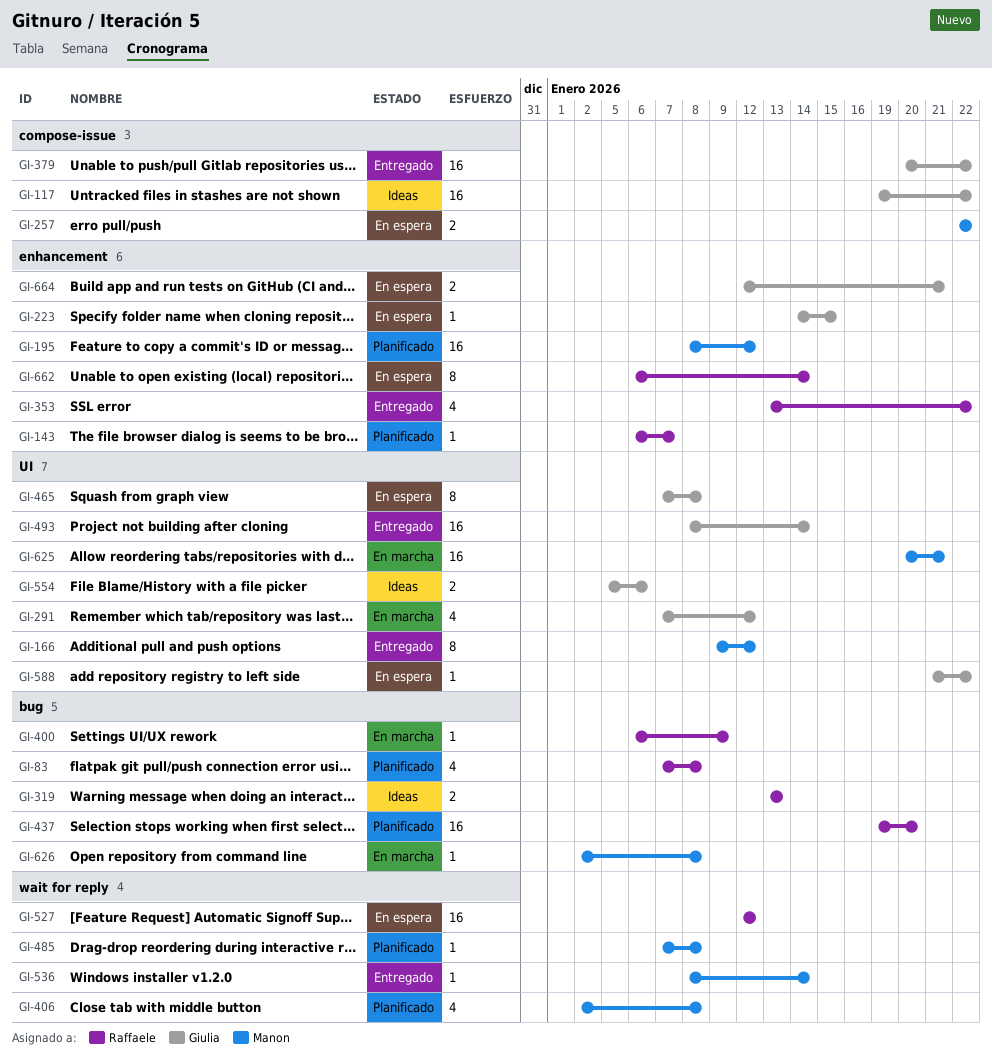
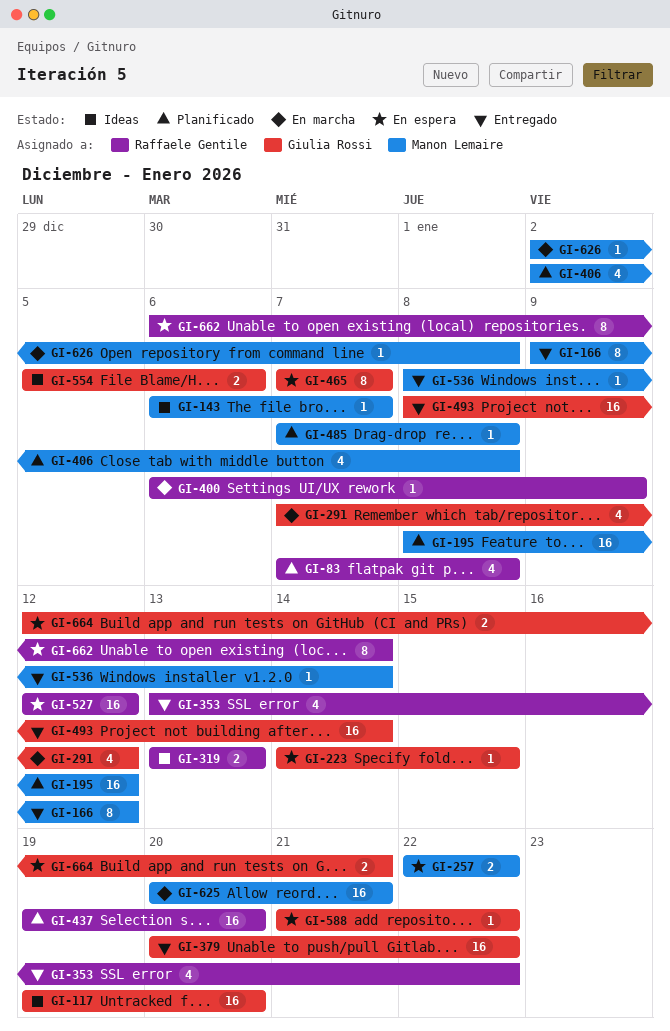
GI-117, due: Jan 22 -> Jan 20
GI-143, status: Planificado -> Ideas
GI-143, owner: Raffaele Gentile -> Manon Lemaire
GI-465, due: Jan 8 -> Jan 7

